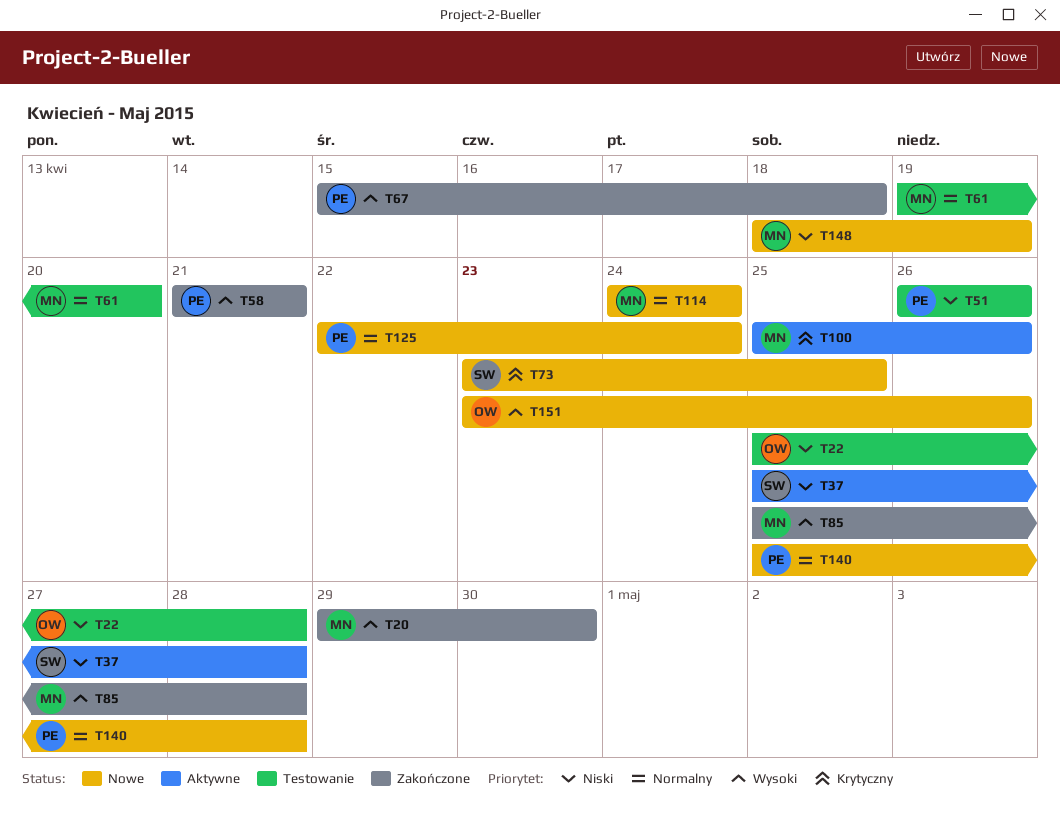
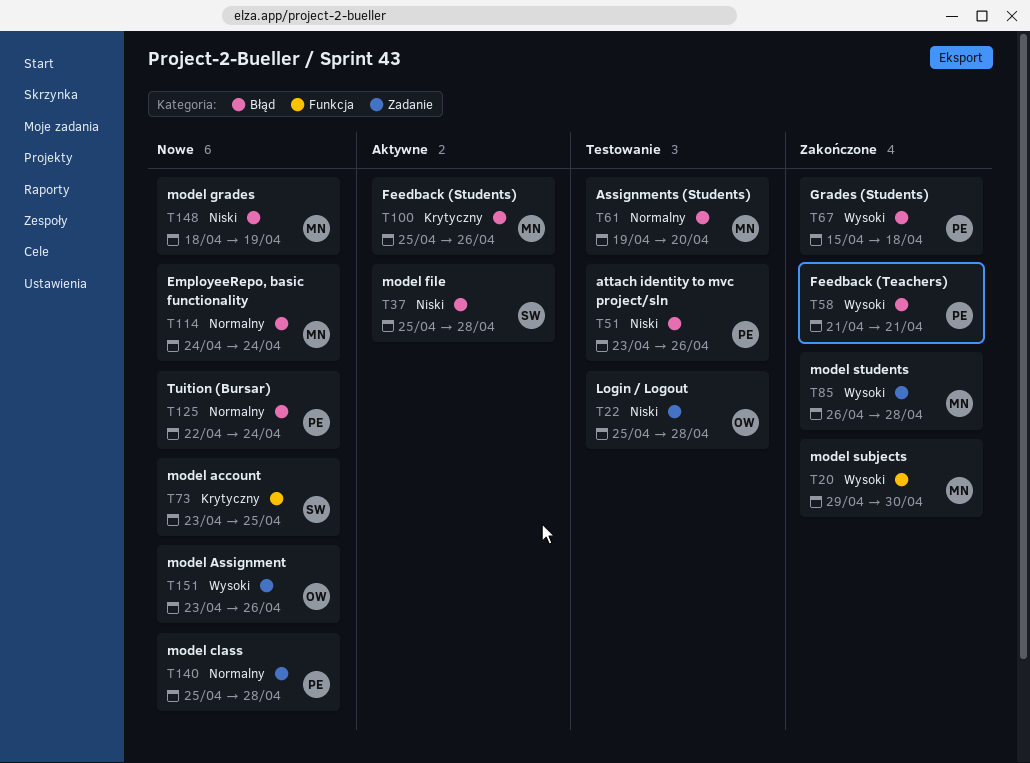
T51, start: Apr 26 -> Apr 23
T85, start: Apr 25 -> Apr 26

